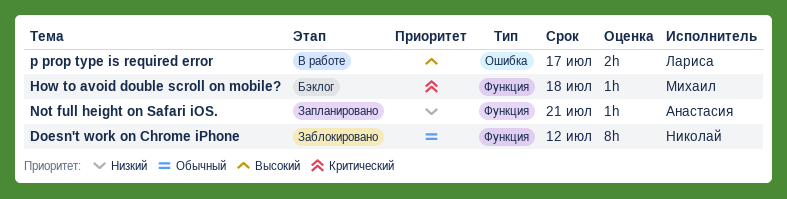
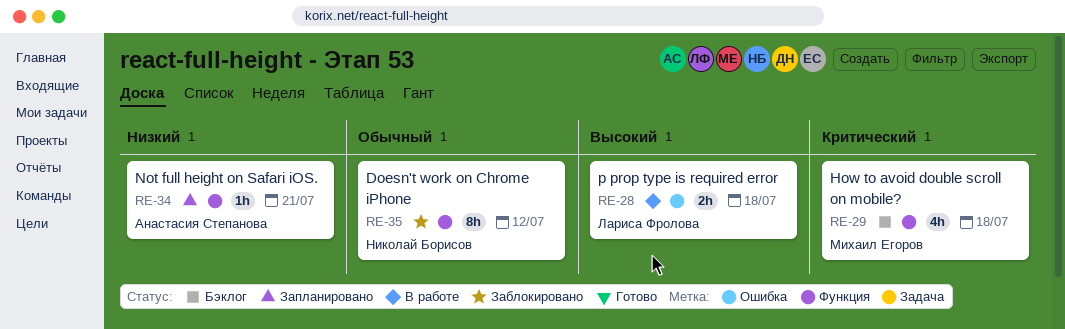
How to avoid double scroll on mobile?, estimate: 1h -> 4h
p prop type is required error, due: Jul 17 -> Jul 18

